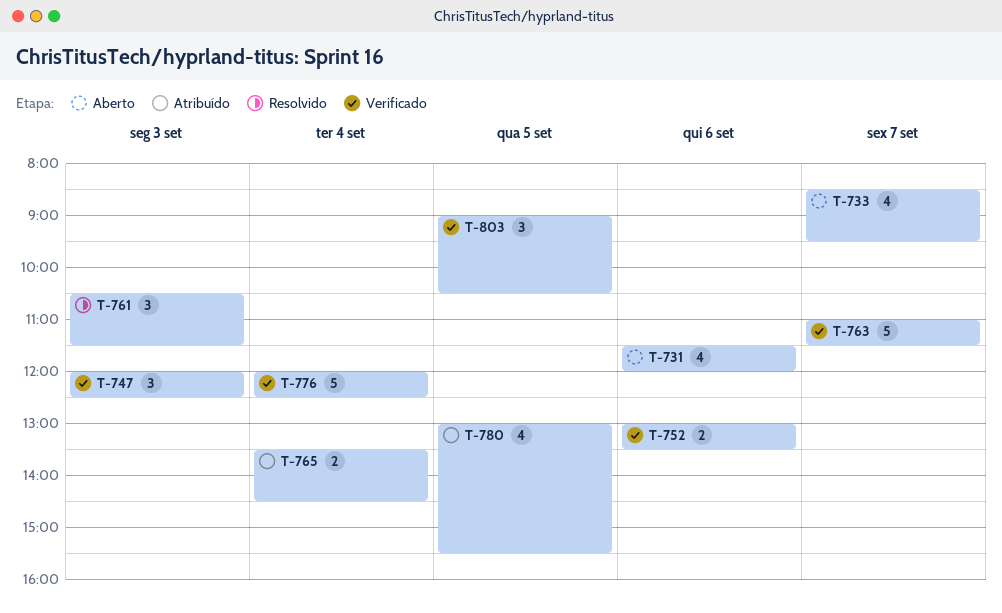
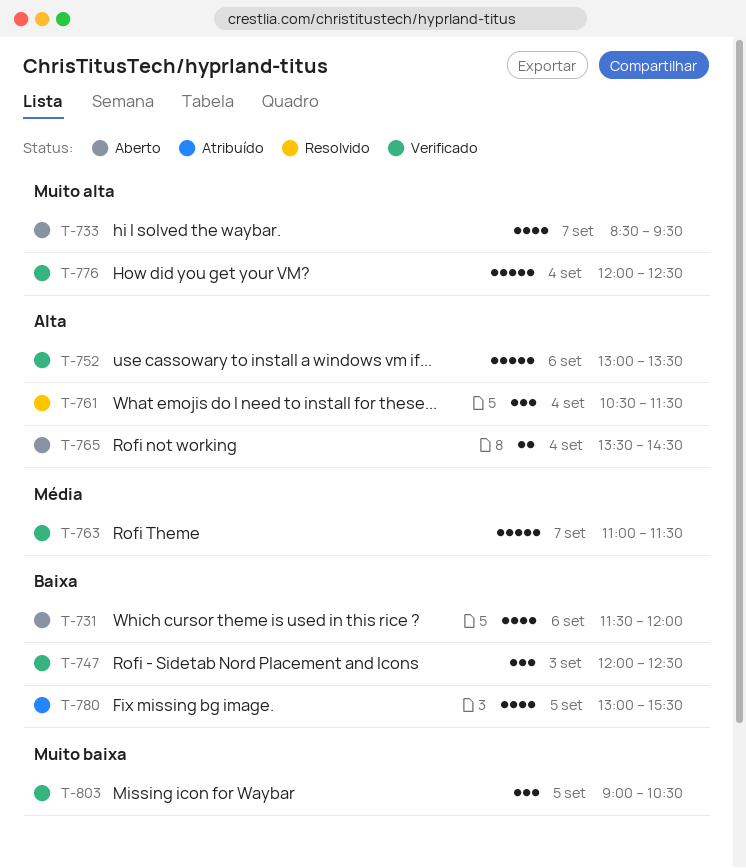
T-752, estimate: 2 -> 5
T-761, day: Sep 3 -> Sep 4
T-765, status: Atribuído -> Aberto

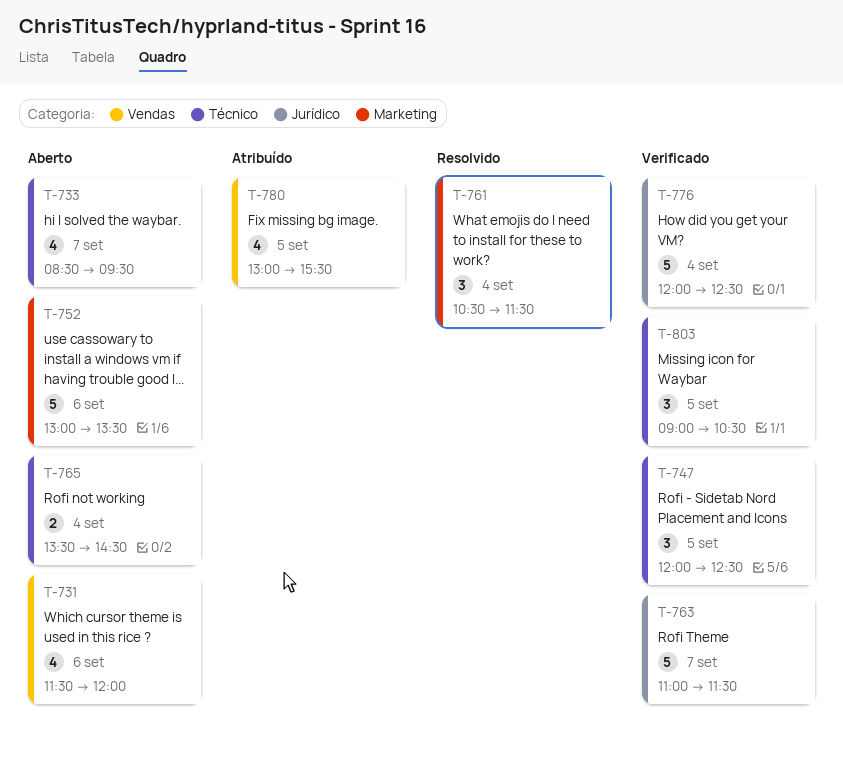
T-747, day: Sep 3 -> Sep 5
T-752, status: Verificado -> Aberto

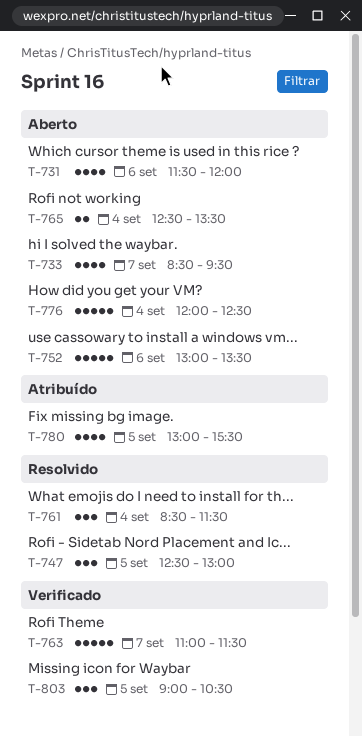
T-747, status: Verificado -> Resolvido
T-747, begins: 12:00 -> 12:30
T-747, ends: 12:30 -> 13:00
T-761, begins: 10:30 -> 08:30
T-765, begins: 13:30 -> 12:30
T-765, ends: 14:30 -> 13:30
T-776, status: Verificado -> Aberto

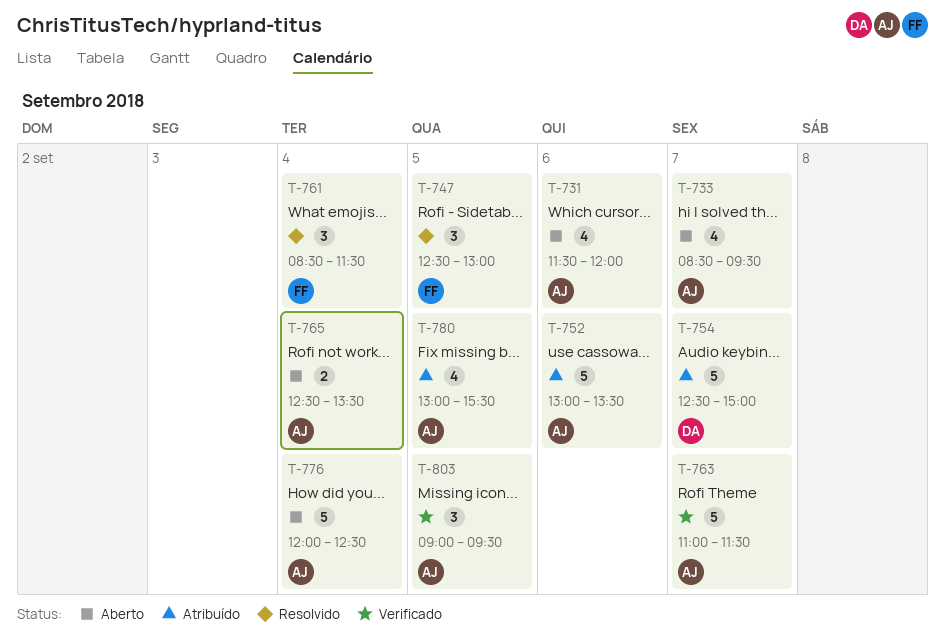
T-752, status: Aberto -> Atribuído
T-754: none -> present
T-803, ends: 10:30 -> 09:30

